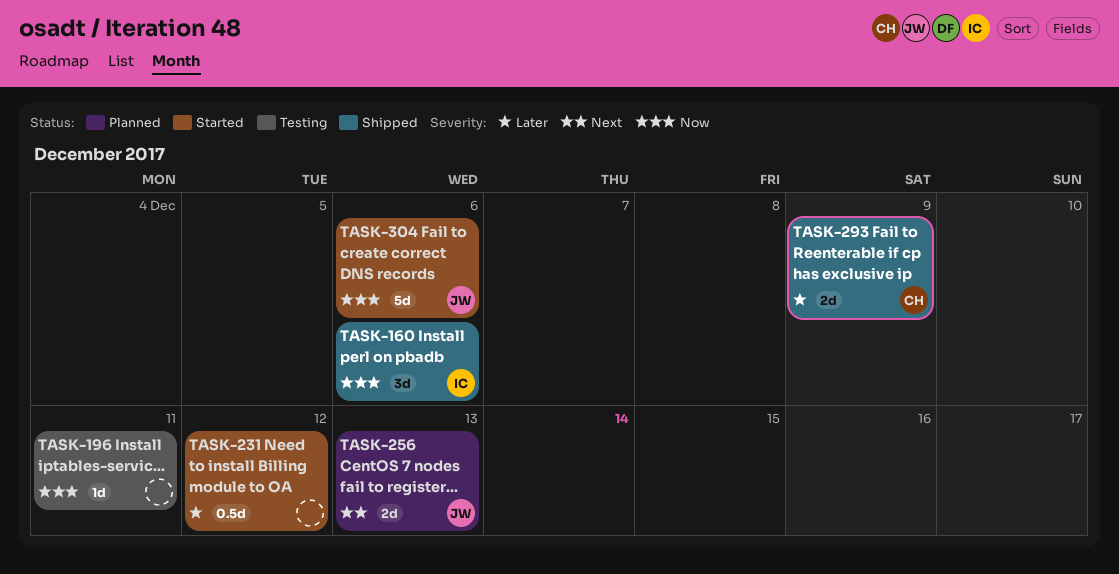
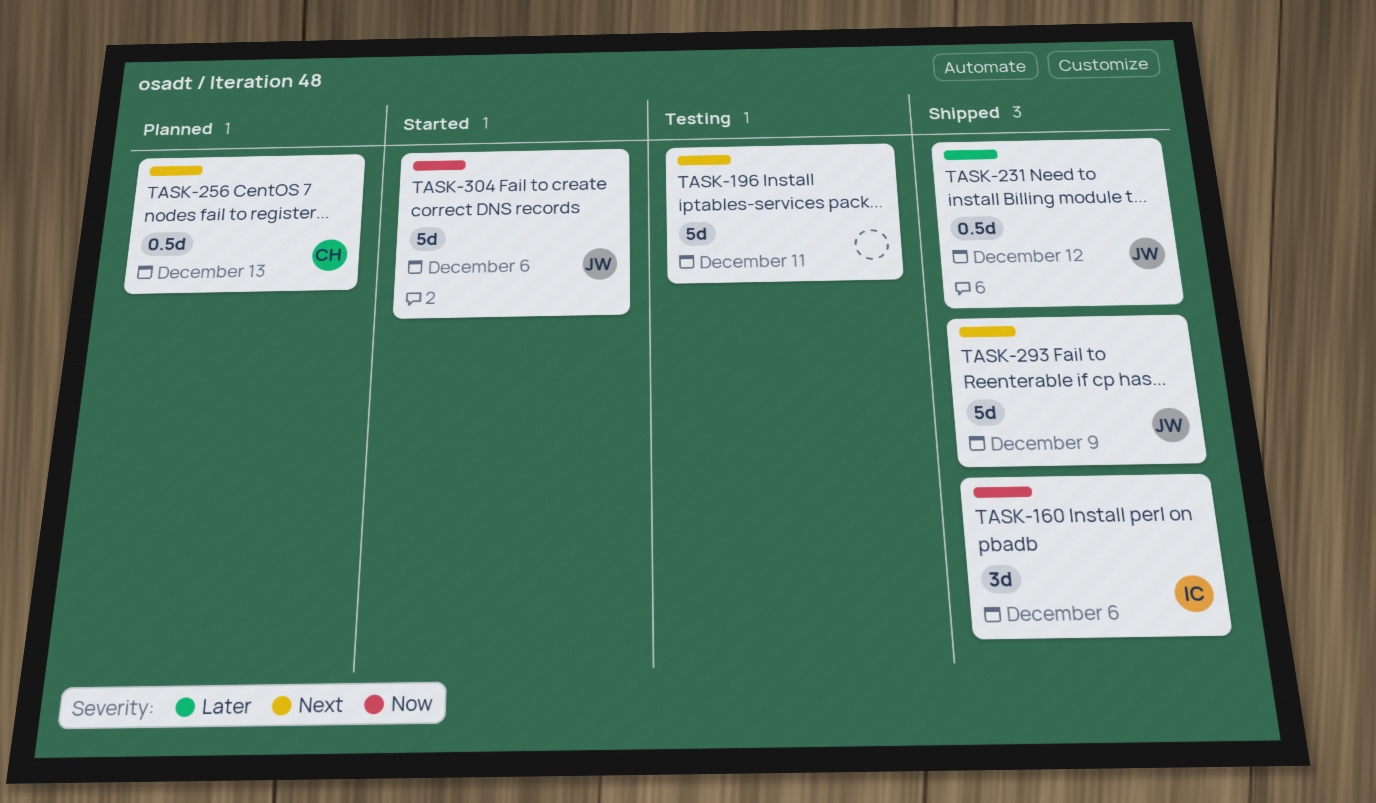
TASK-196, priority: Now -> Next
TASK-196, estimate: 1d -> 5d
TASK-231, status: Started -> Shipped
TASK-231, owner: none -> JW
TASK-256, owner: JW -> CH
TASK-256, estimate: 2d -> 0.5d
TASK-293, owner: CH -> JW
TASK-293, priority: Later -> Next
TASK-293, estimate: 2d -> 5d

